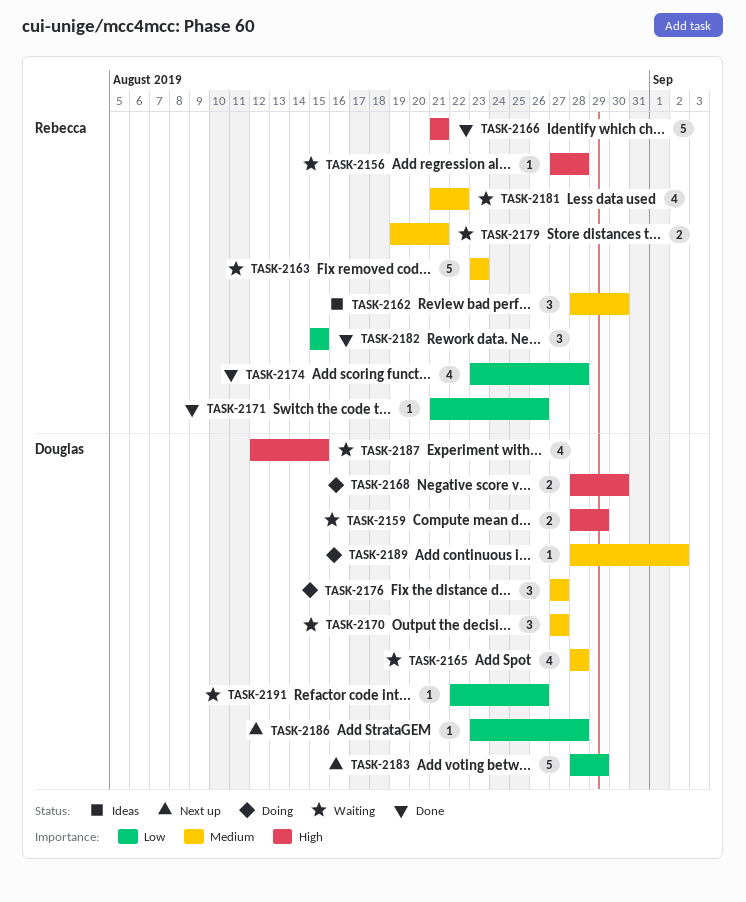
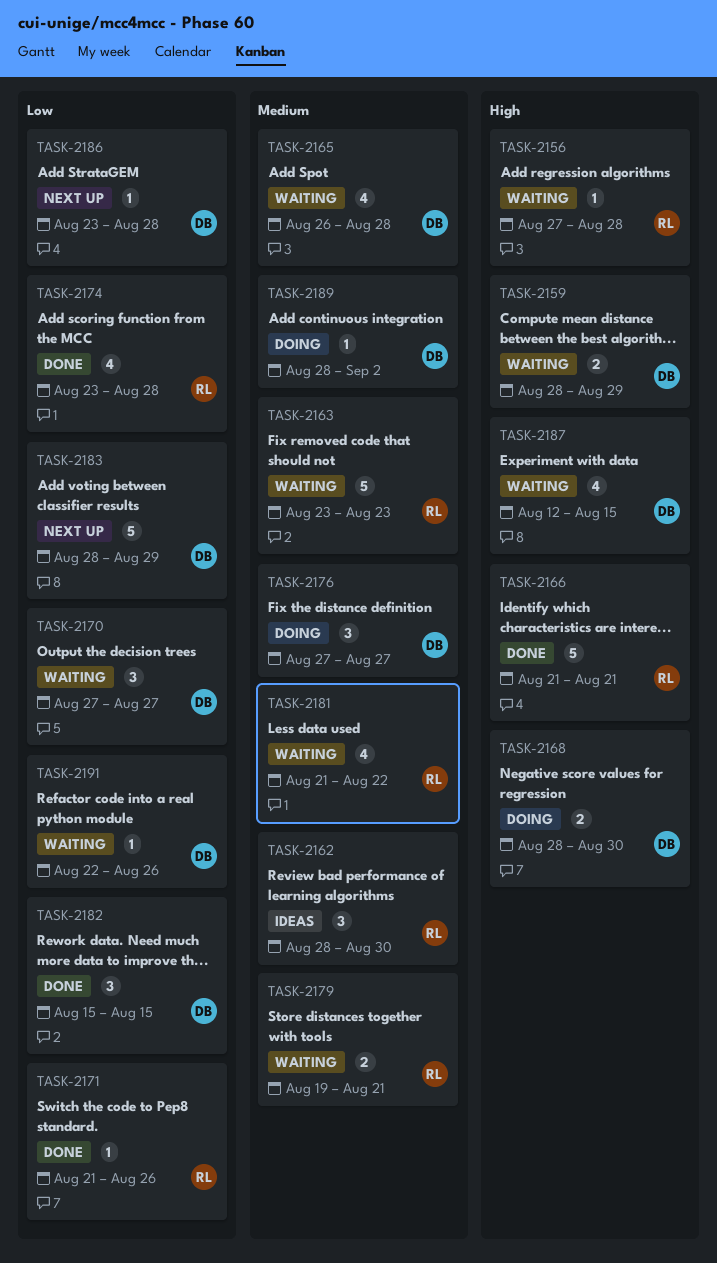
TASK-2165, start: Aug 28 -> Aug 26
TASK-2170, priority: Medium -> Low
TASK-2182, owner: Rebecca -> Douglas

